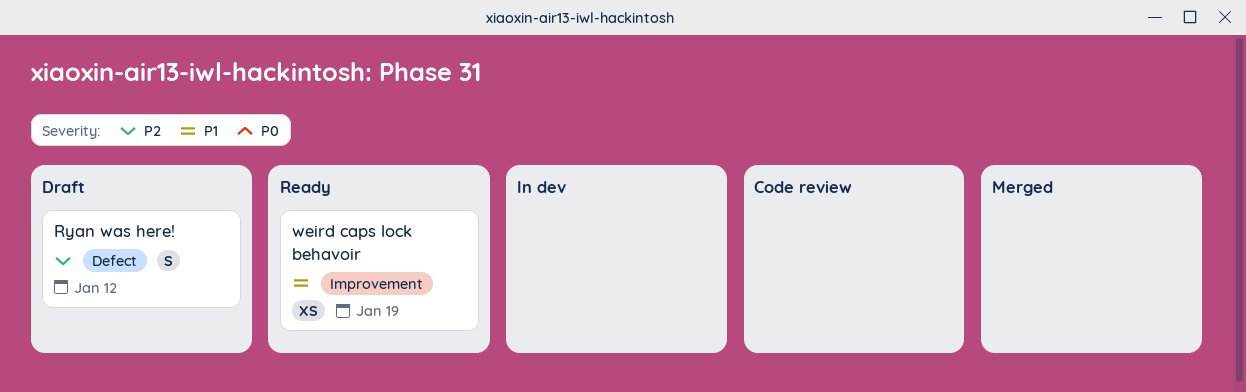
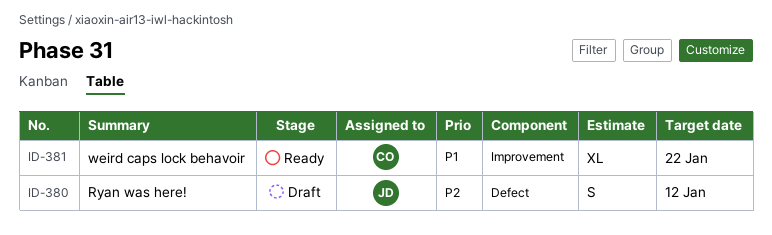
weird caps lock behavoir, estimate: XS -> XL
weird caps lock behavoir, due: Jan 19 -> Jan 22

